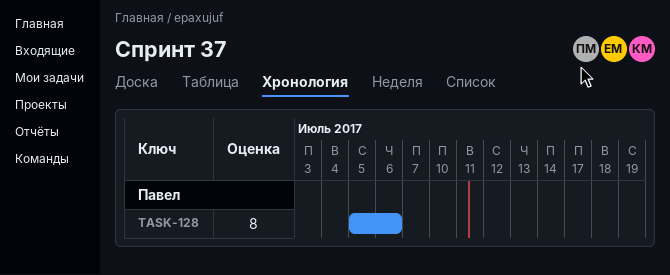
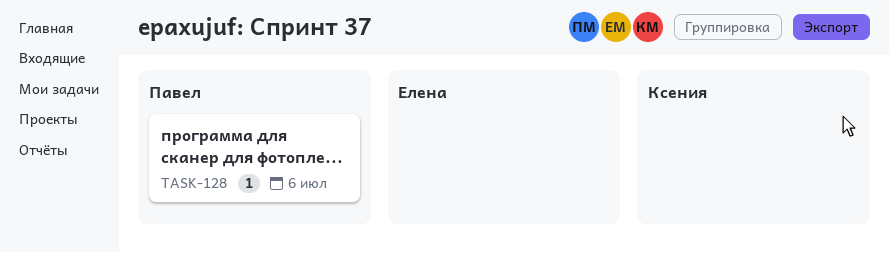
TASK-128, estimate: 8 -> 1

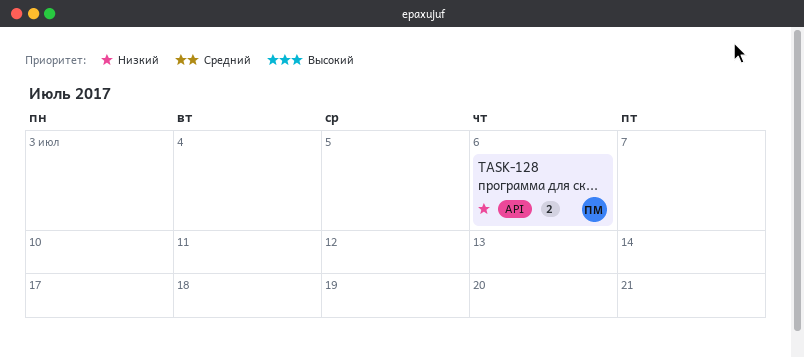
TASK-128, estimate: 1 -> 2

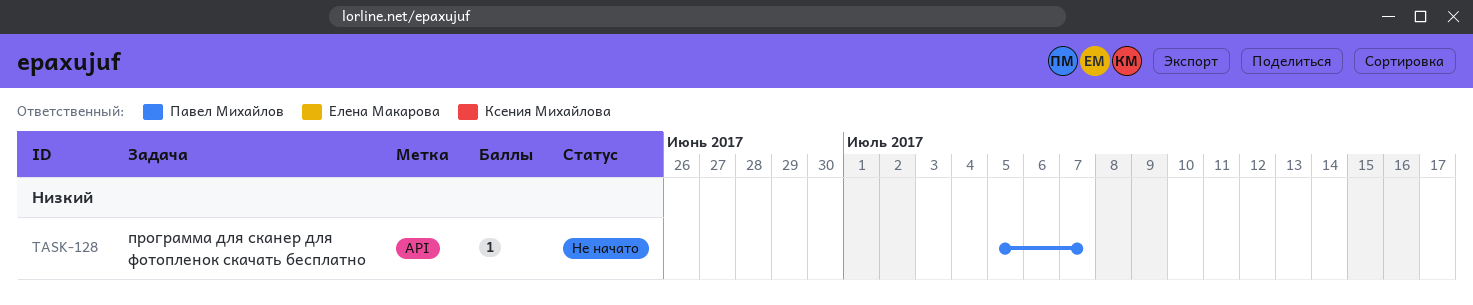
TASK-128, estimate: 2 -> 1
TASK-128, due: Jul 6 -> Jul 7

